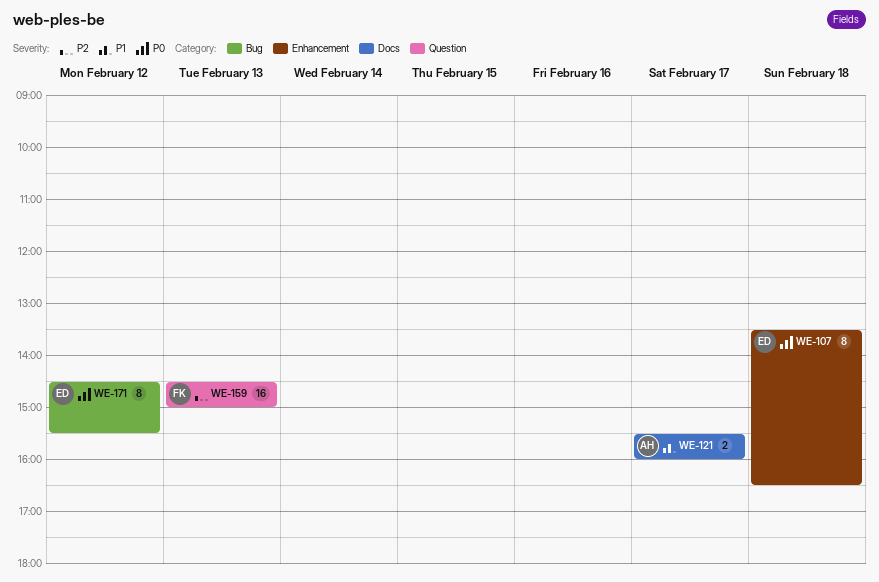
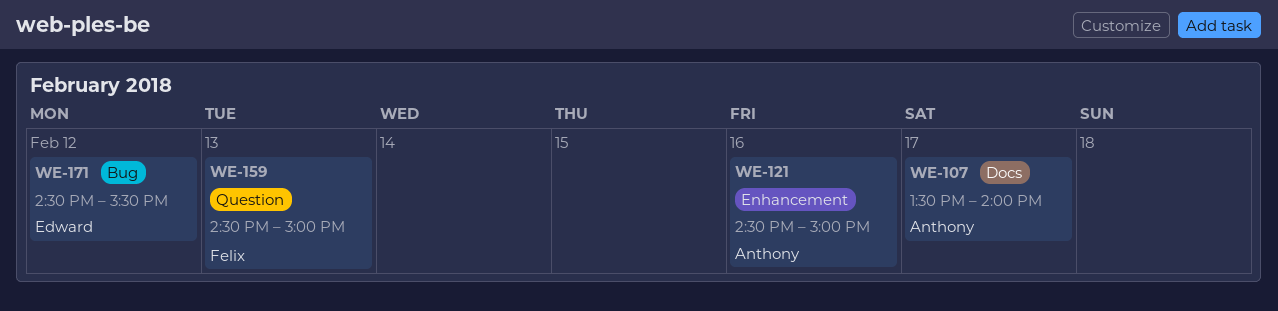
WE-107, owner: Edward -> Anthony
WE-107, label: Enhancement -> Docs
WE-107, day: Feb 18 -> Feb 17
WE-107, ends: 16:30 -> 14:00
WE-121, label: Docs -> Enhancement
WE-121, day: Feb 17 -> Feb 16
WE-121, begins: 15:30 -> 14:30
WE-121, ends: 16:00 -> 15:00

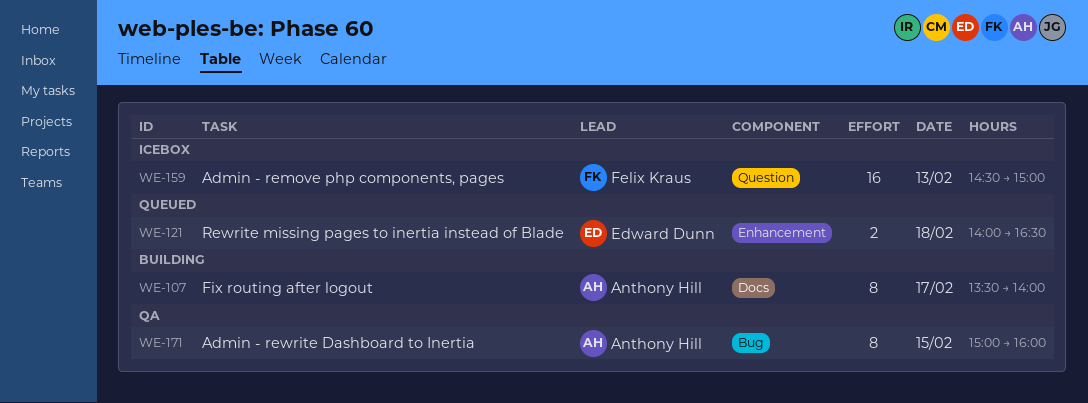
WE-121, owner: Anthony Hill -> Edward Dunn
WE-121, day: Feb 16 -> Feb 18
WE-121, begins: 14:30 -> 14:00
WE-121, ends: 15:00 -> 16:30
WE-171, owner: Edward Dunn -> Anthony Hill
WE-171, day: Feb 12 -> Feb 15
WE-171, begins: 14:30 -> 15:00
WE-171, ends: 15:30 -> 16:00

